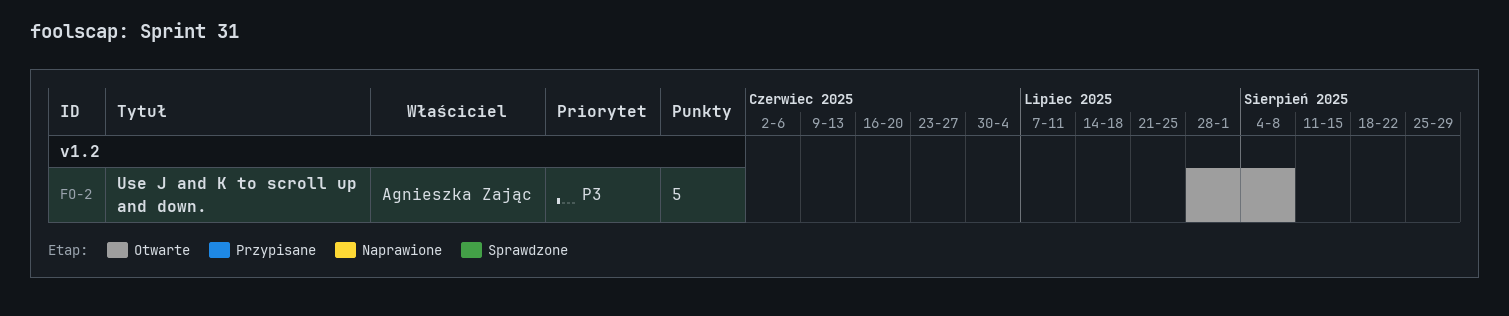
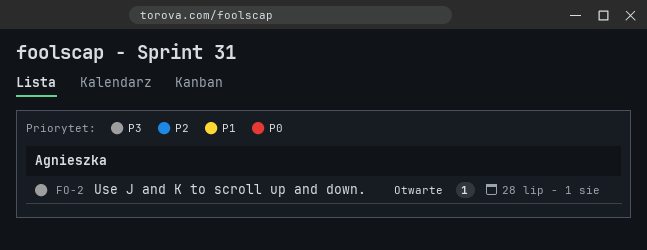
FO-2, estimate: 5 -> 1
FO-2, due: Aug 8 -> Aug 1

